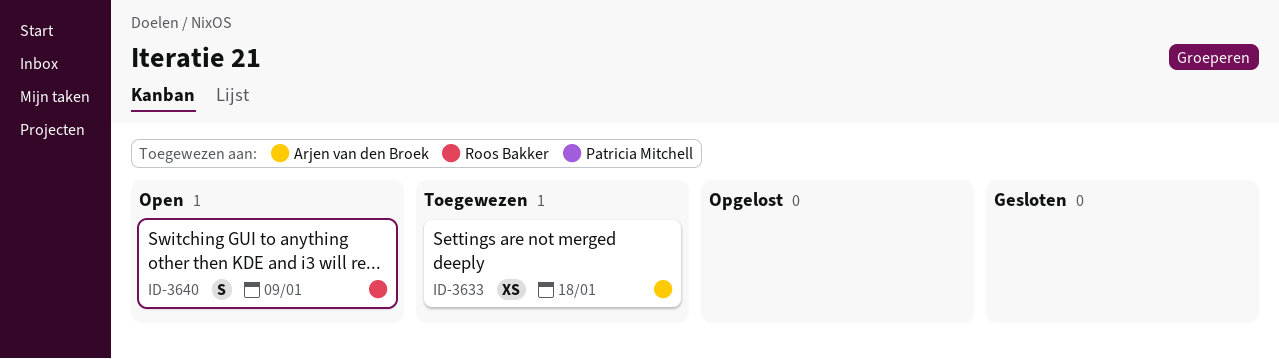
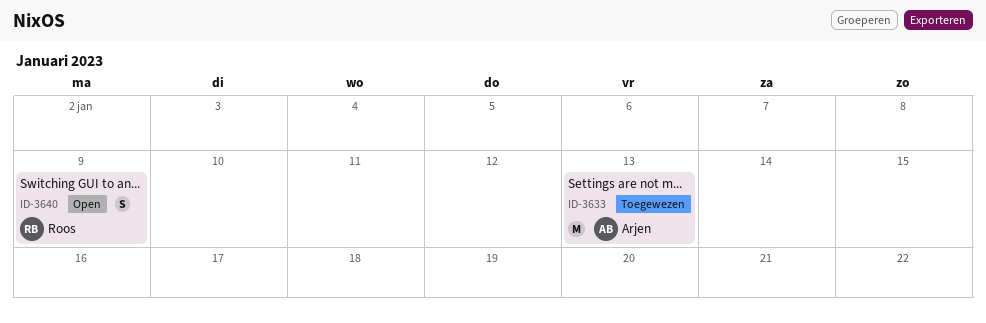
ID-3633, estimate: XS -> M
ID-3633, due: Jan 18 -> Jan 13

